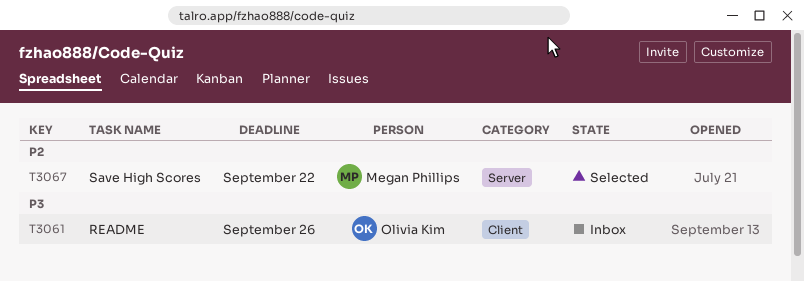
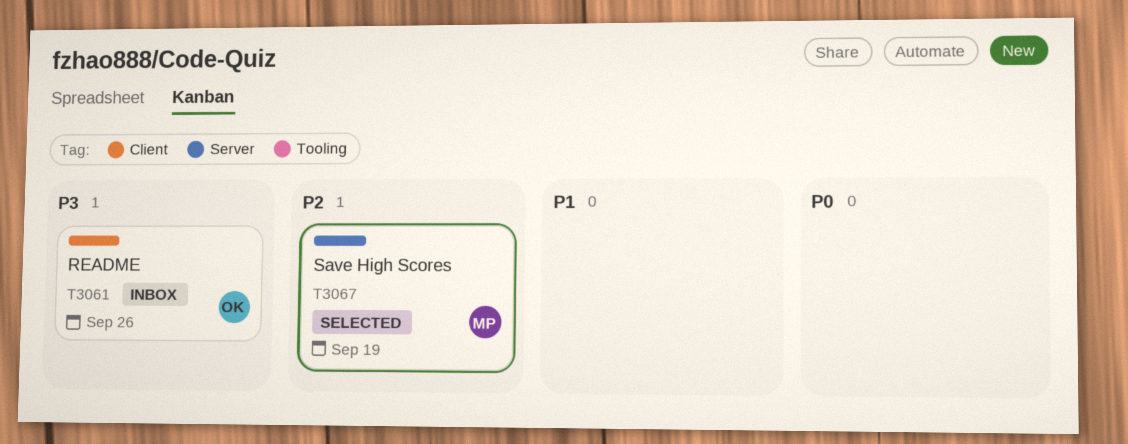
T3067, due: Sep 22 -> Sep 19

